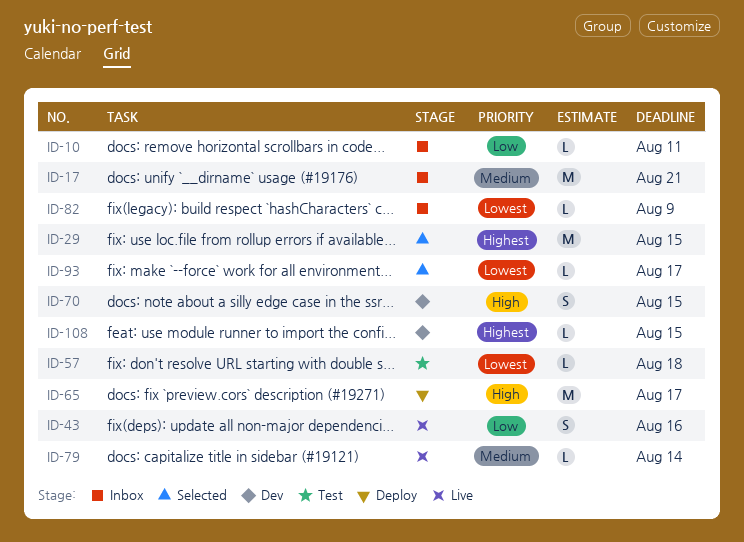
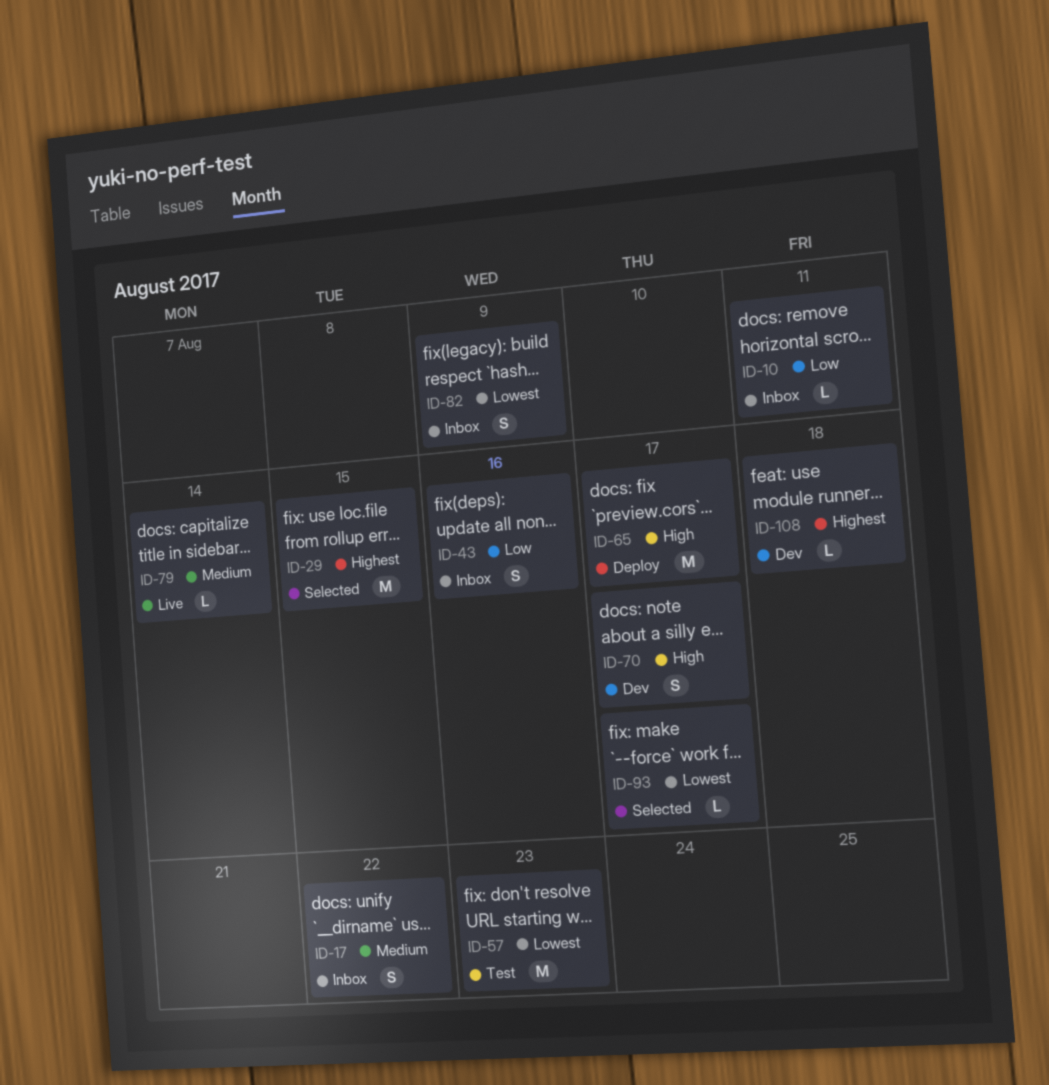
ID-17, estimate: M -> S
ID-17, due: Aug 21 -> Aug 22
ID-43, status: Live -> Inbox
ID-57, estimate: L -> M
ID-57, due: Aug 18 -> Aug 23
ID-70, due: Aug 15 -> Aug 17
ID-82, estimate: L -> S
ID-108, due: Aug 15 -> Aug 18

